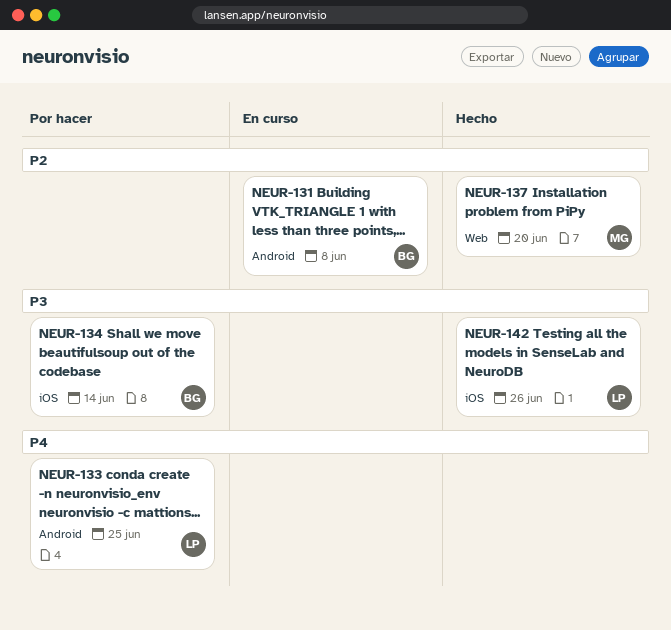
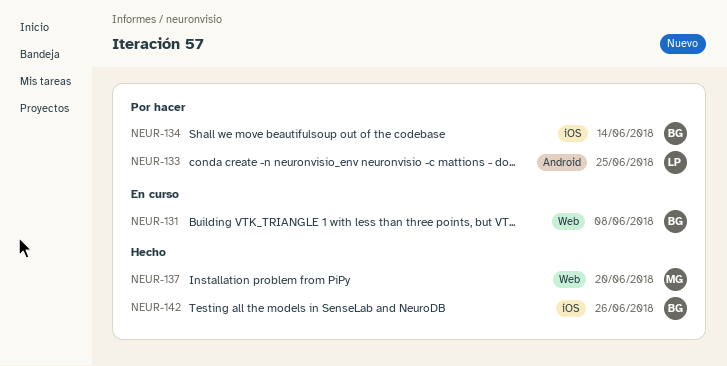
NEUR-131, label: Android -> Web
NEUR-142, owner: LP -> BG

